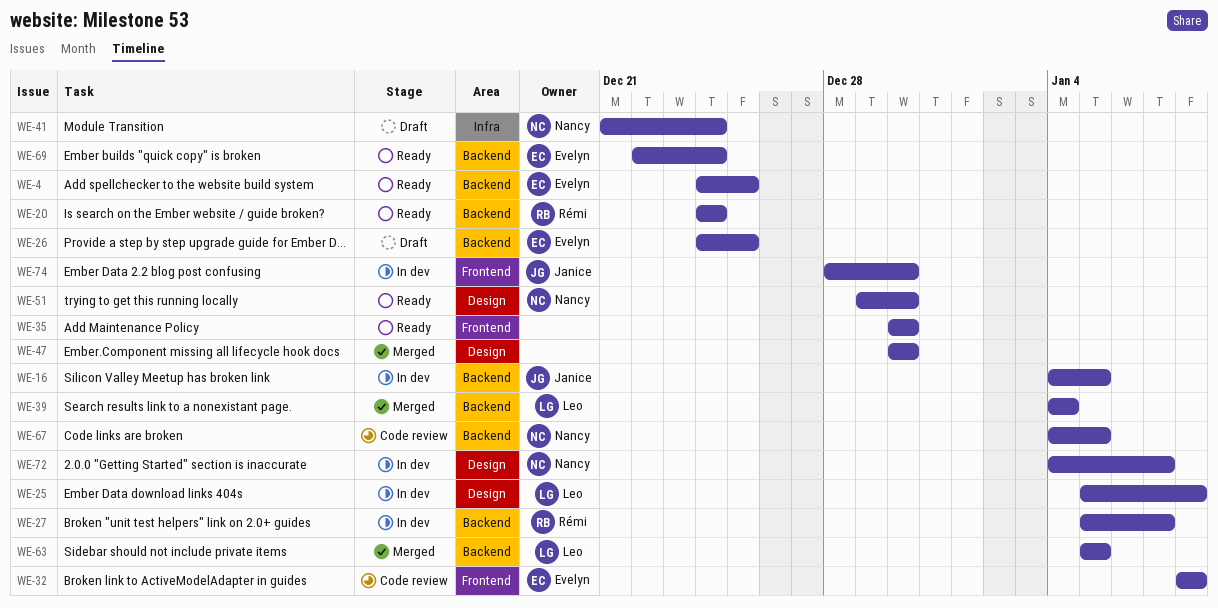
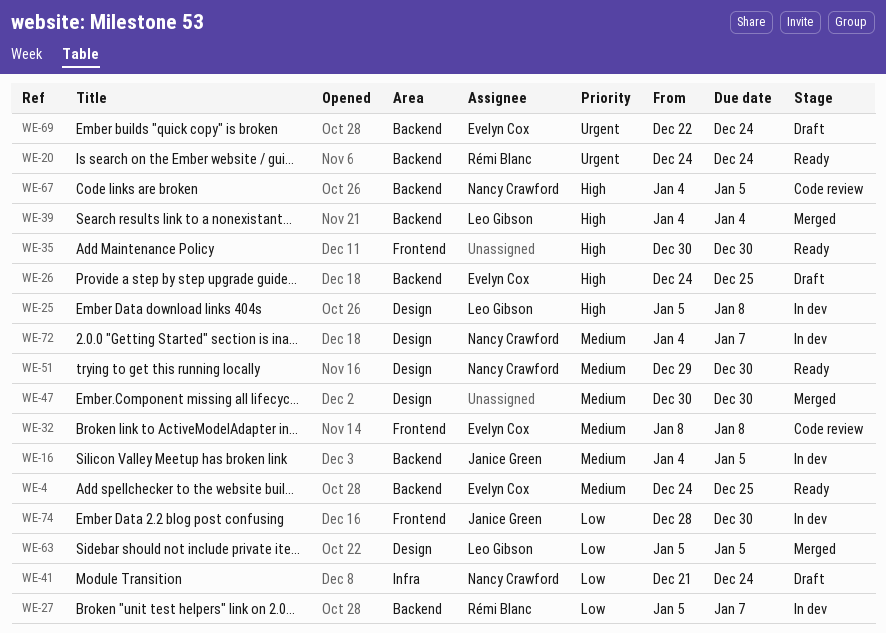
WE-63, label: Backend -> Design
WE-69, status: Ready -> Draft

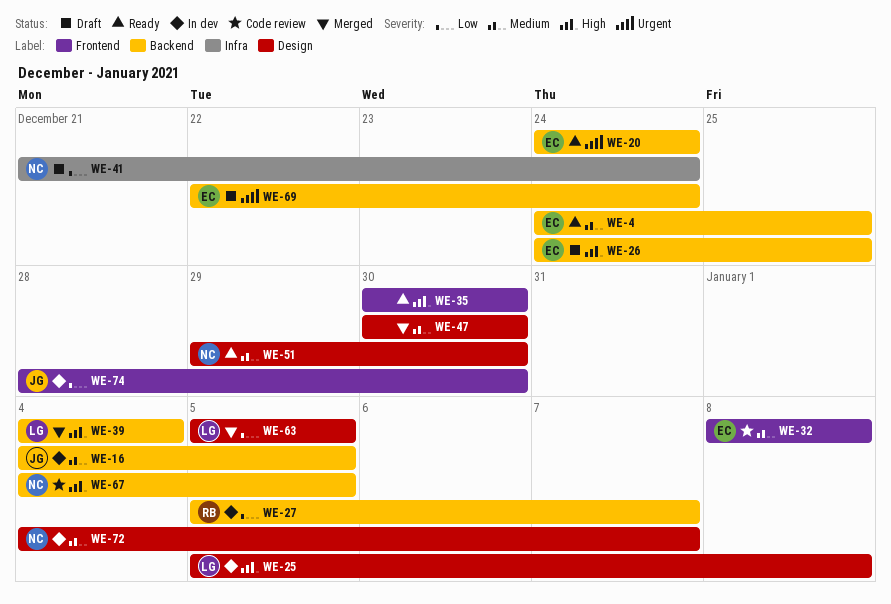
WE-20, owner: Rémi Blanc -> Evelyn Cox

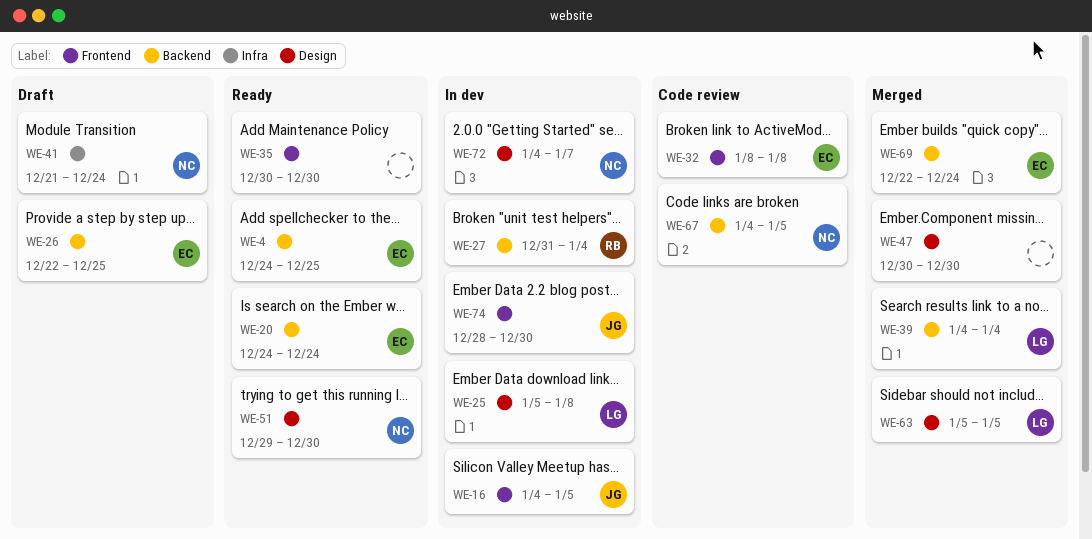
WE-16, label: Backend -> Frontend
WE-26, start: Dec 24 -> Dec 22
WE-27, start: Jan 5 -> Dec 31
WE-27, due: Jan 7 -> Jan 4
WE-69, status: Draft -> Merged

